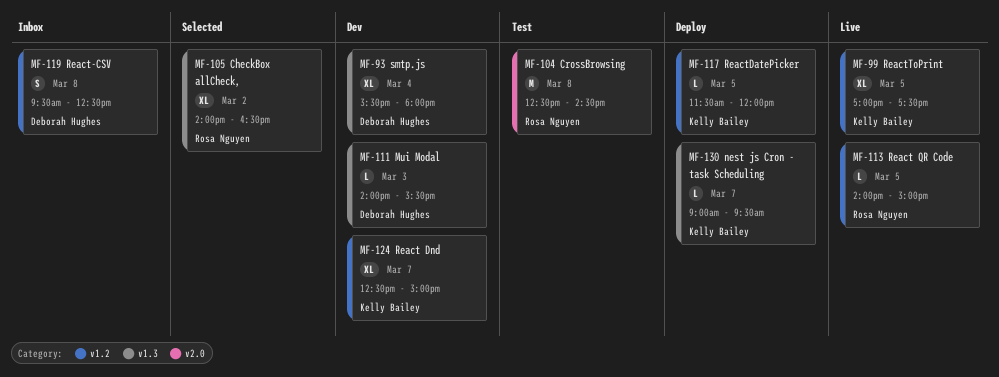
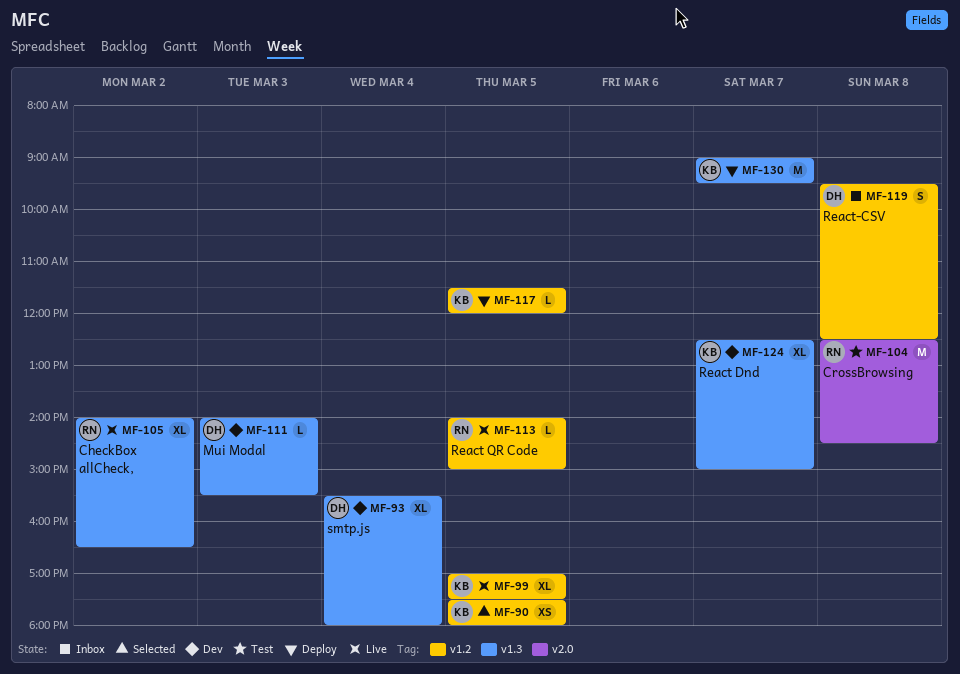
MF-90: none -> present
MF-105, status: Selected -> Live
MF-124, label: v1.2 -> v1.3
MF-130, estimate: L -> M

